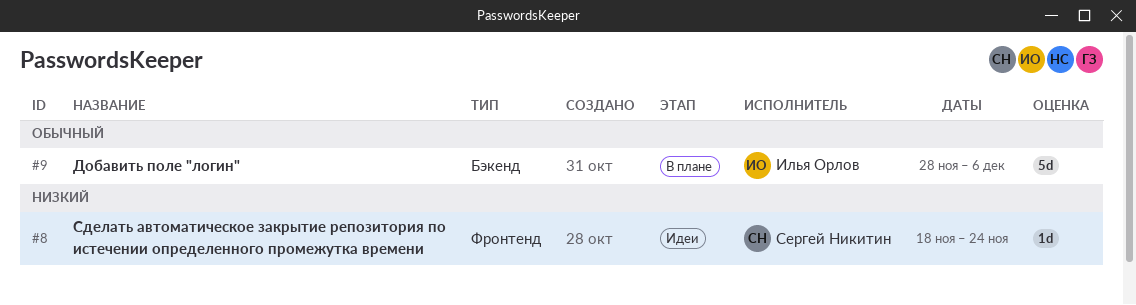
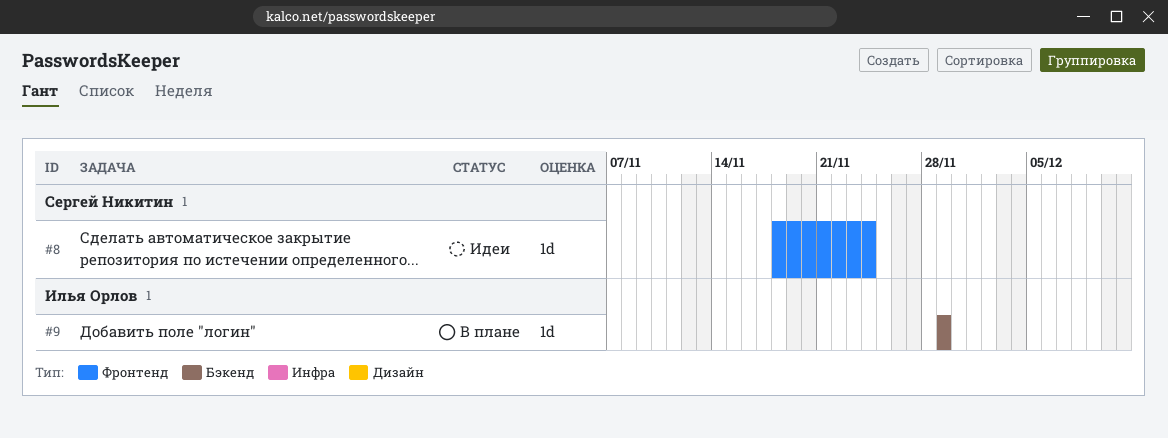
#9, estimate: 5d -> 1d
#9, start: Nov 28 -> Nov 29
#9, due: Dec 6 -> Nov 29

